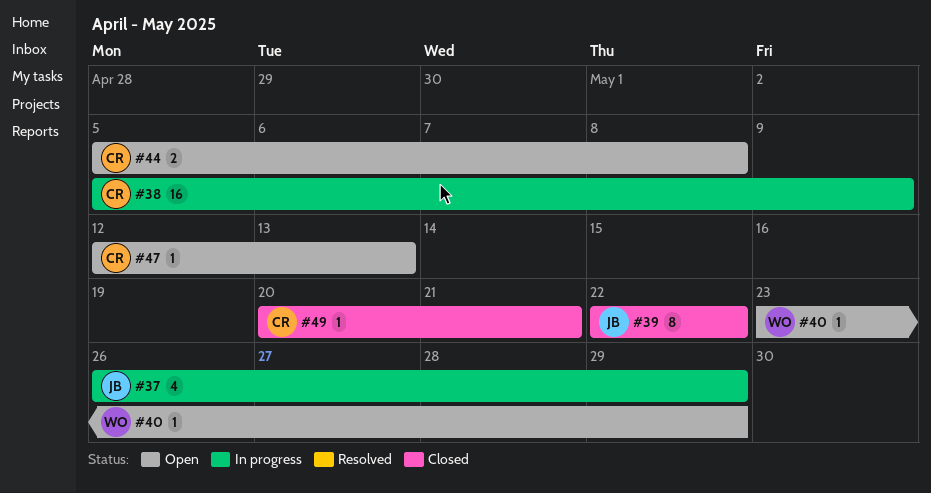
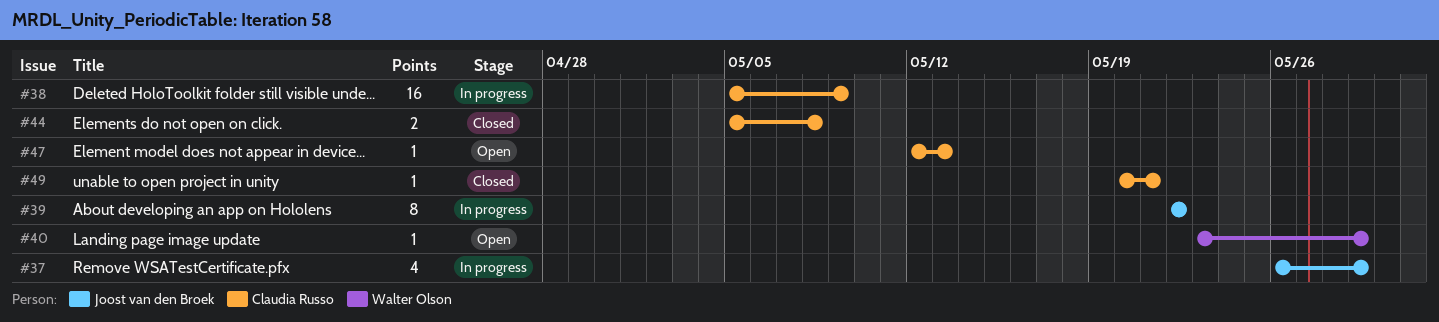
#39, status: Closed -> In progress
#44, status: Open -> Closed

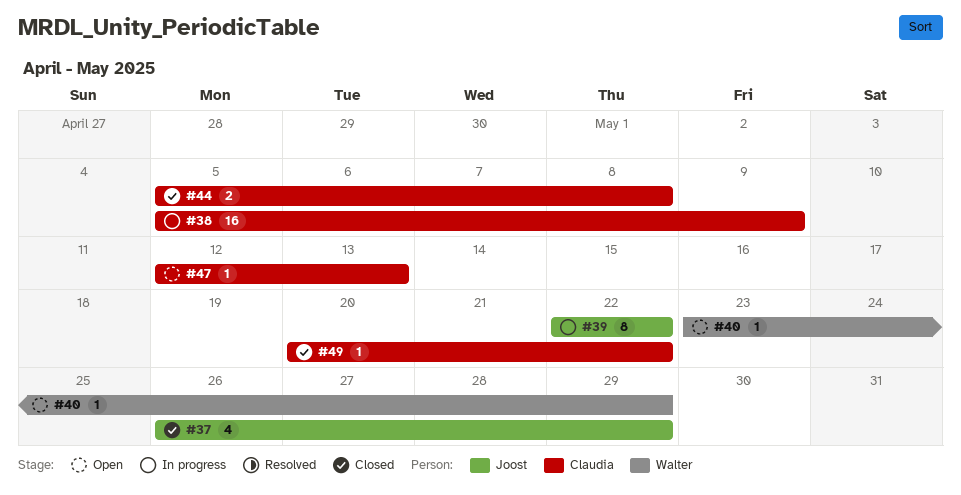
#37, status: In progress -> Closed
#49, due: May 21 -> May 22

